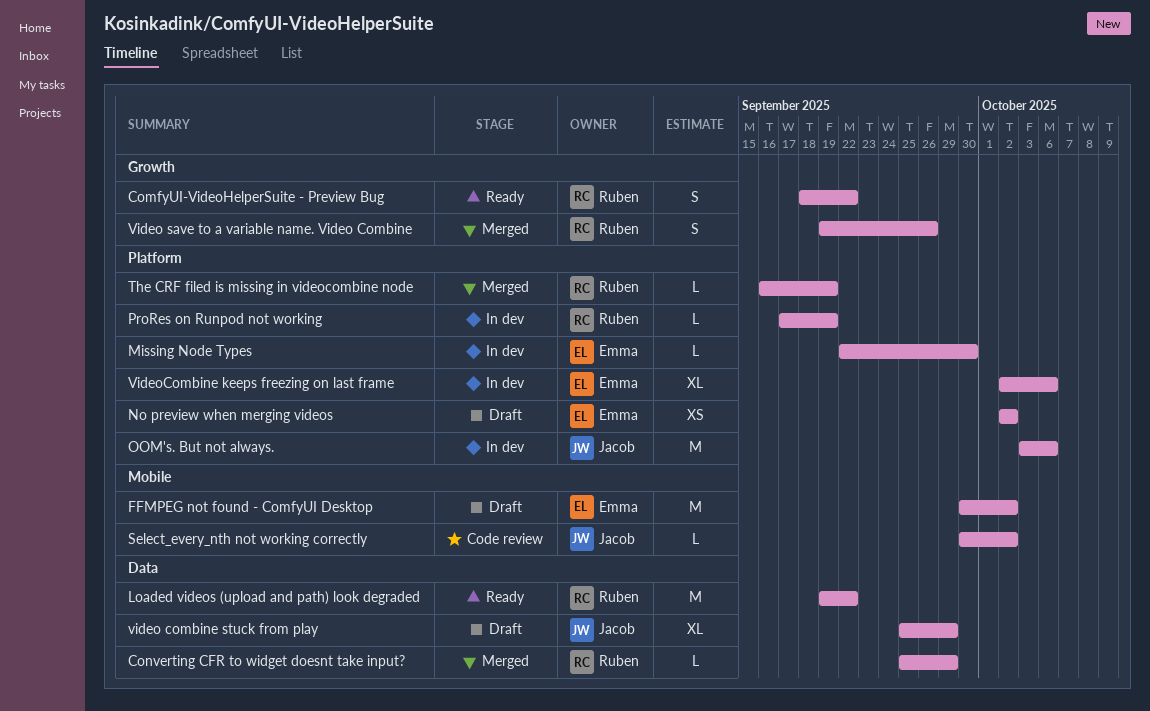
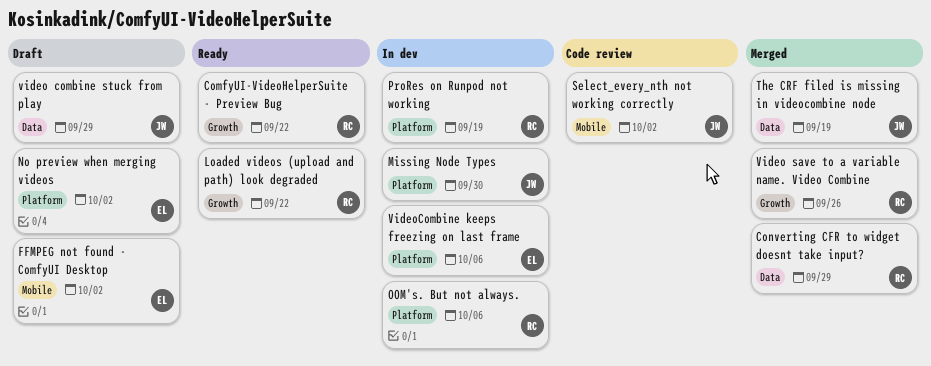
Loaded videos (upload and path) look degraded, label: Data -> Growth
Missing Node Types, owner: Emma -> Jacob
OOM's. But not always., owner: Jacob -> Ruben
The CRF filed is missing in videocombine node, owner: Ruben -> Jacob
The CRF filed is missing in videocombine node, label: Platform -> Data

